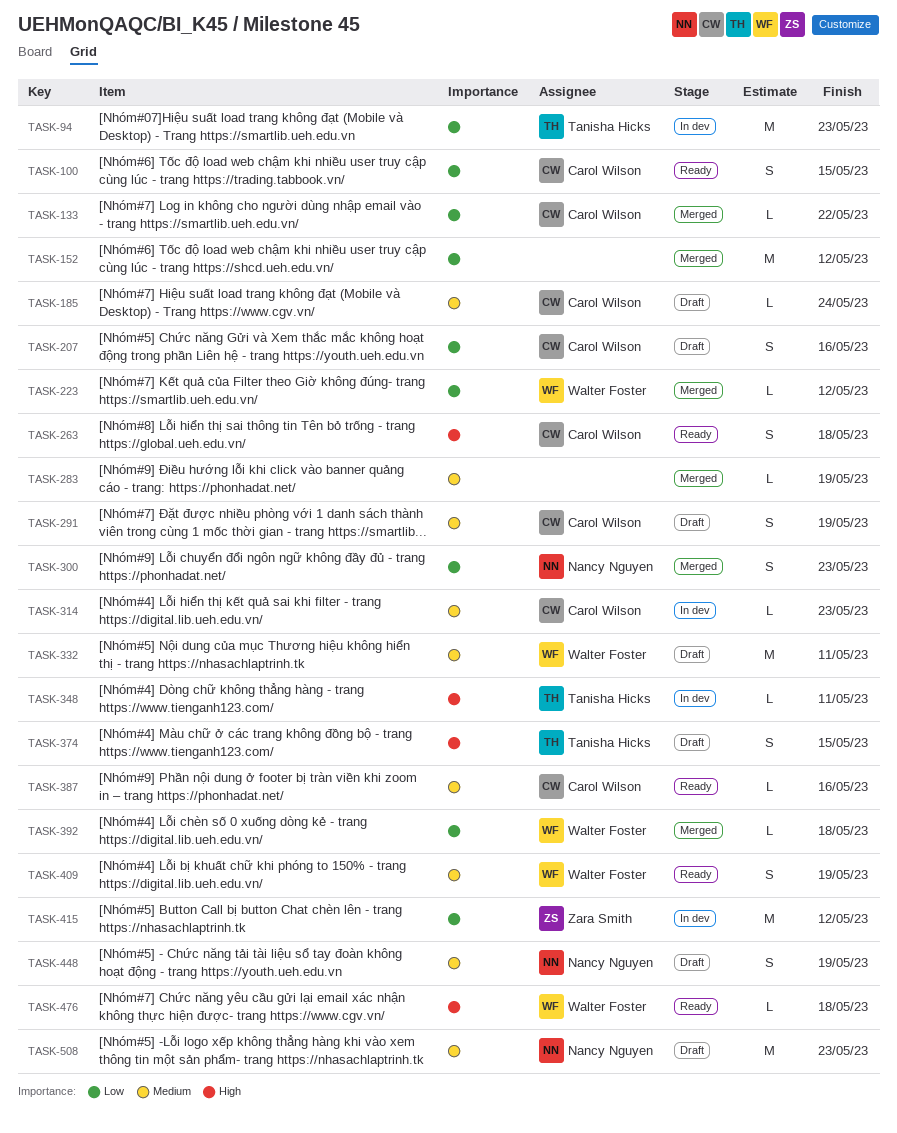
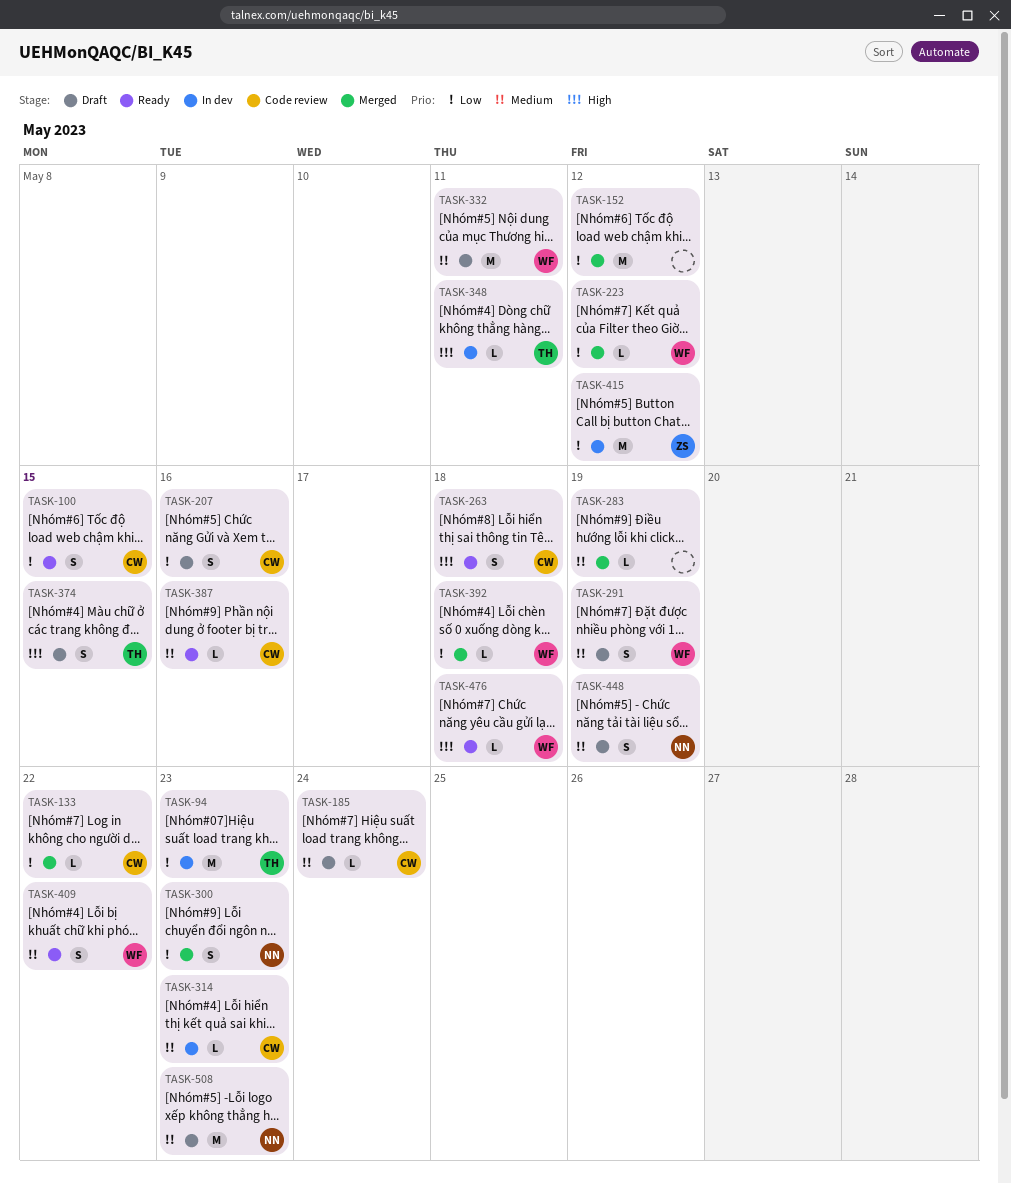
TASK-291, owner: Carol Wilson -> Walter Foster
TASK-409, due: May 19 -> May 22

